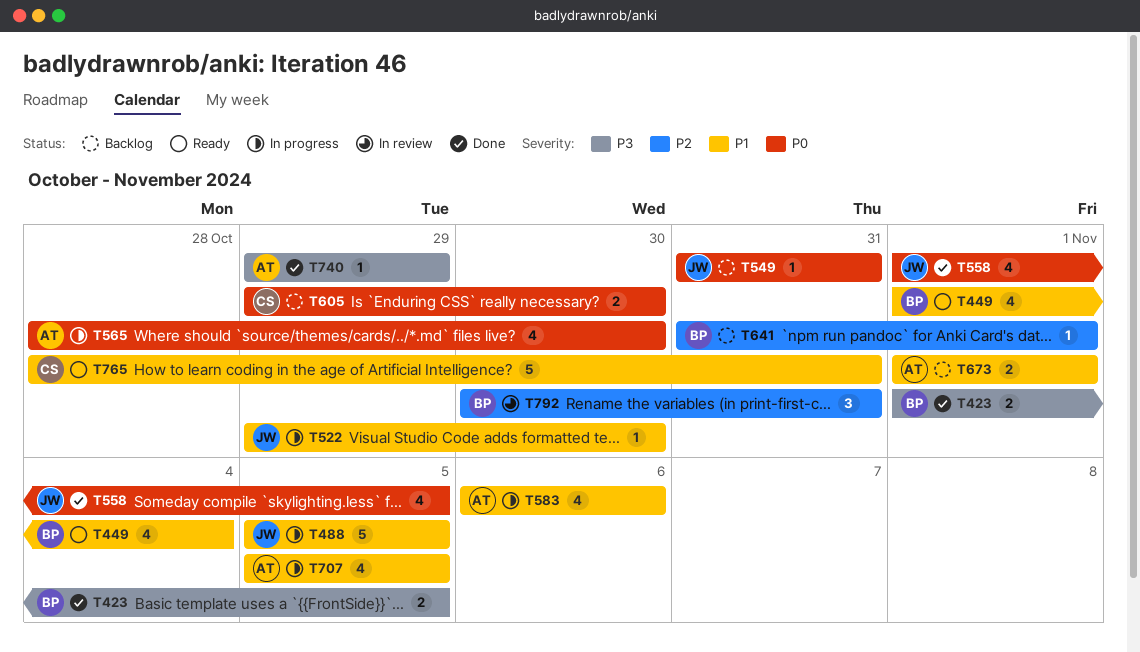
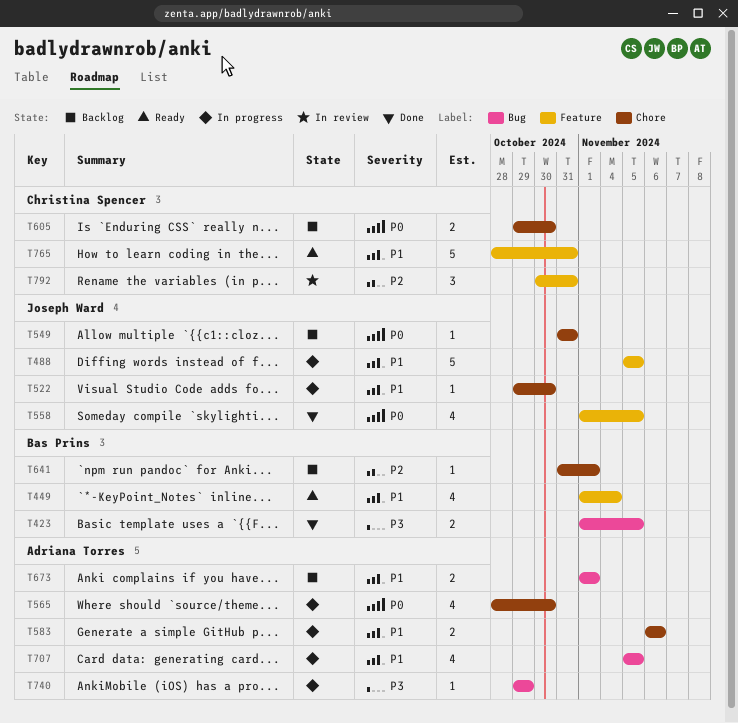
T583, estimate: 4 -> 2
T740, status: Done -> In progress
T792, owner: Bas Prins -> Christina Spencer

